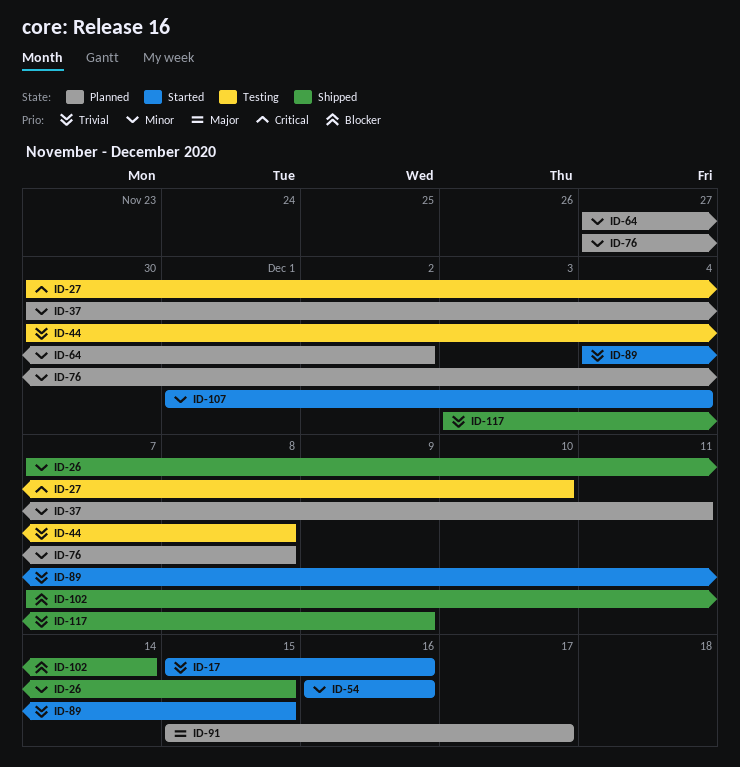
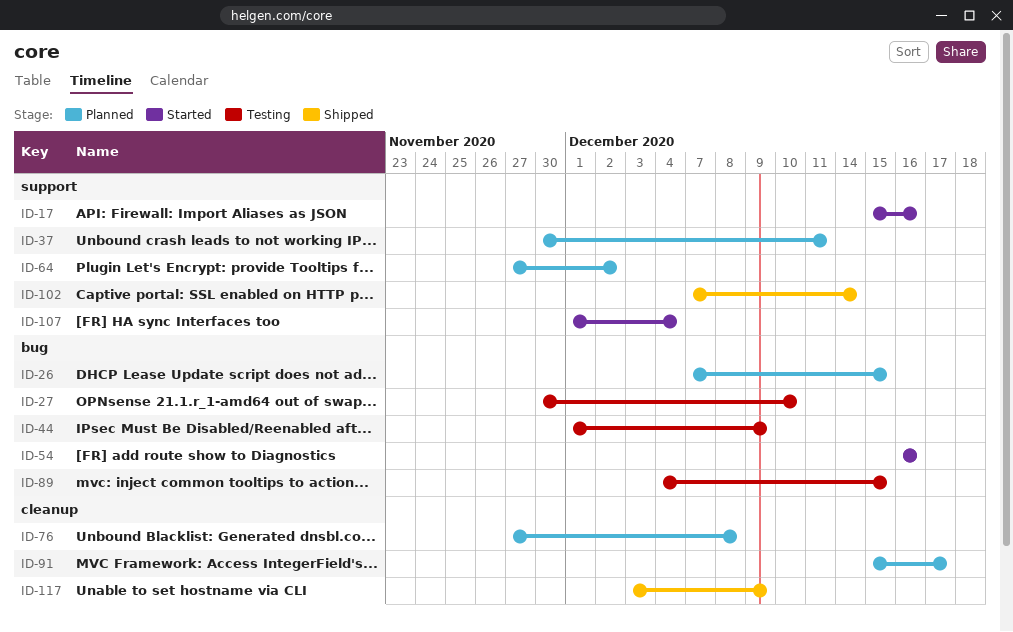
ID-26, status: Shipped -> Planned
ID-44, start: Nov 30 -> Dec 1
ID-44, due: Dec 8 -> Dec 9
ID-89, status: Started -> Testing

